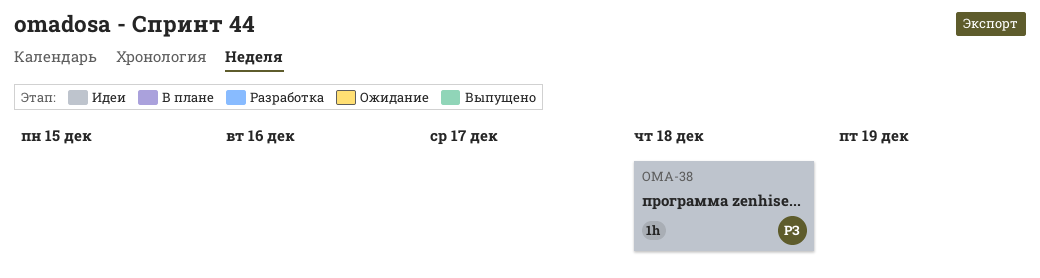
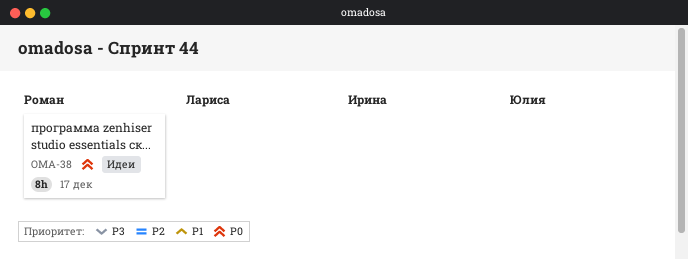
OMA-38, estimate: 1h -> 8h
OMA-38, due: Dec 18 -> Dec 17

